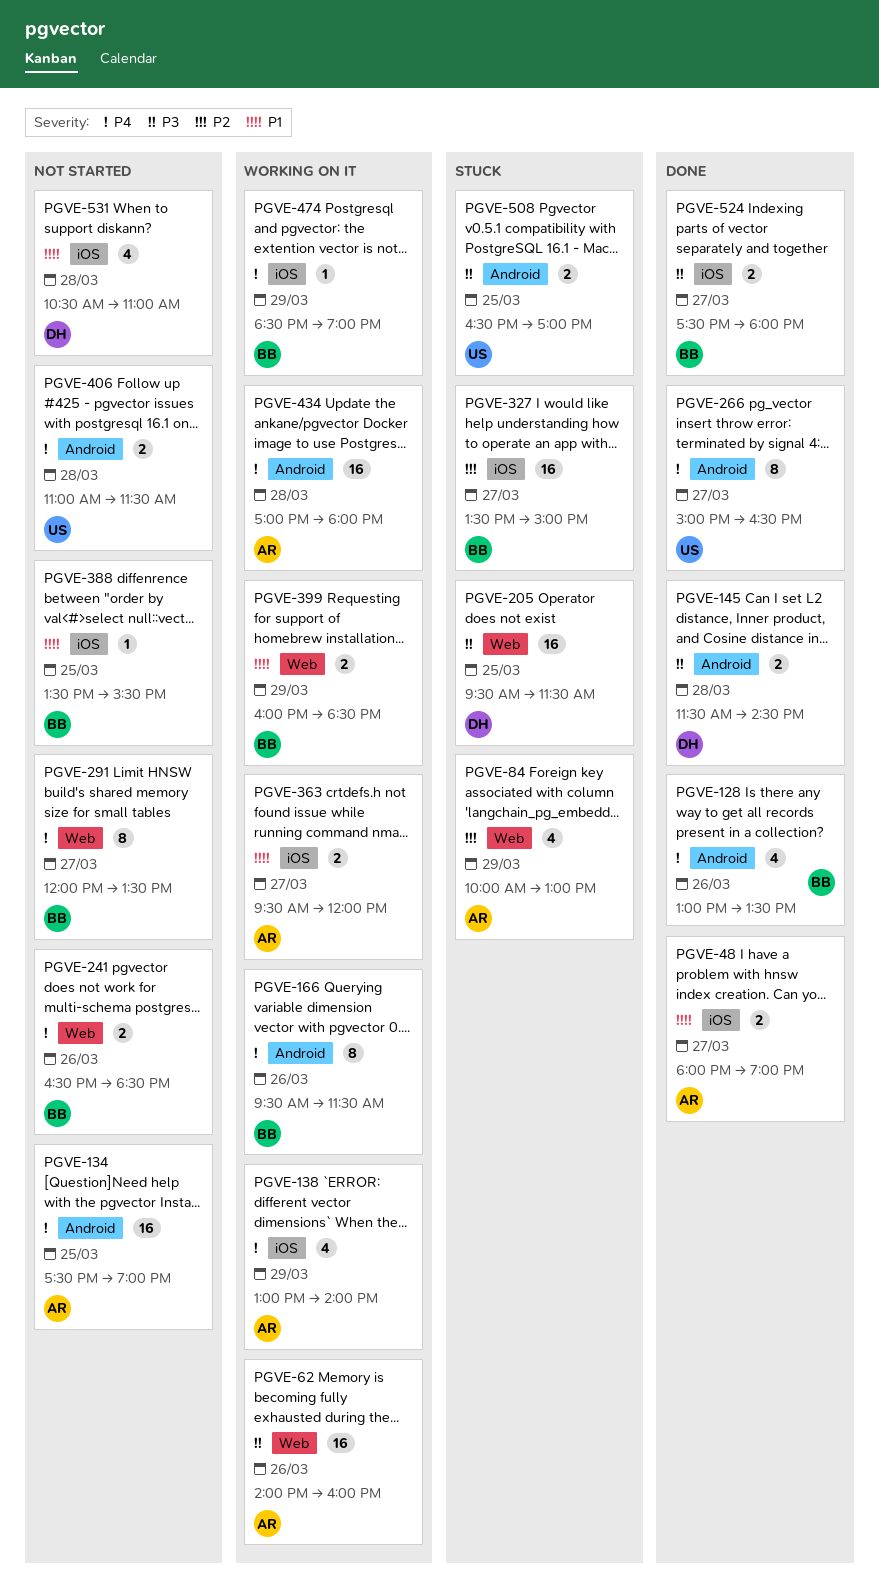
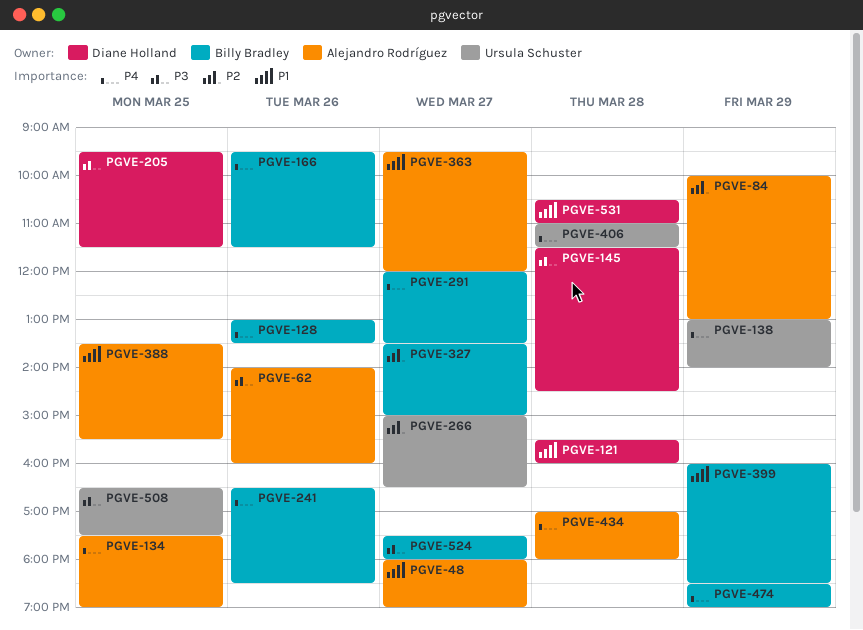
PGVE-121: none -> present
PGVE-138, owner: Alejandro Rodríguez -> Ursula Schuster
PGVE-266, priority: P4 -> P2
PGVE-388, owner: Billy Bradley -> Alejandro Rodríguez
PGVE-508, ends: 17:00 -> 17:30

